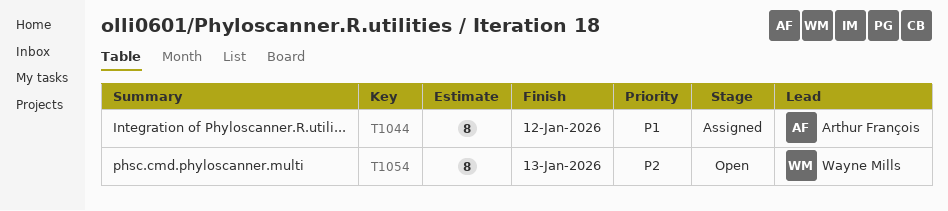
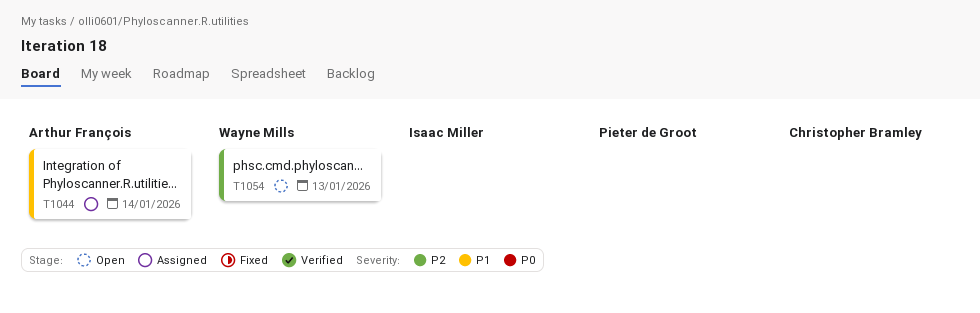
T1044, due: Jan 12 -> Jan 14

